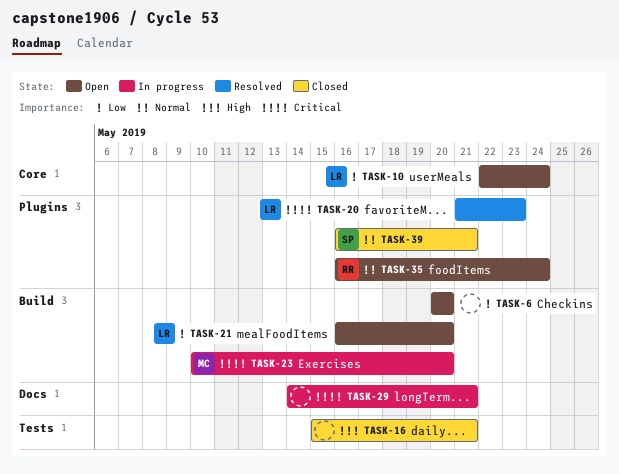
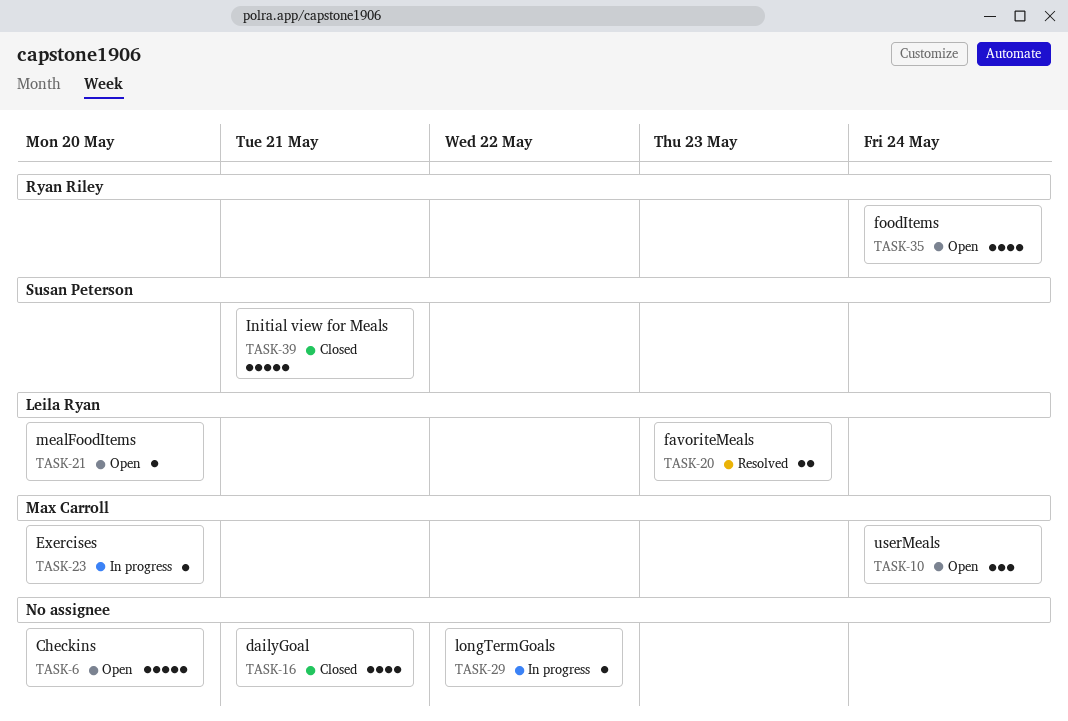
TASK-10, owner: Leila Ryan -> Max Carroll
TASK-29, due: May 21 -> May 22

